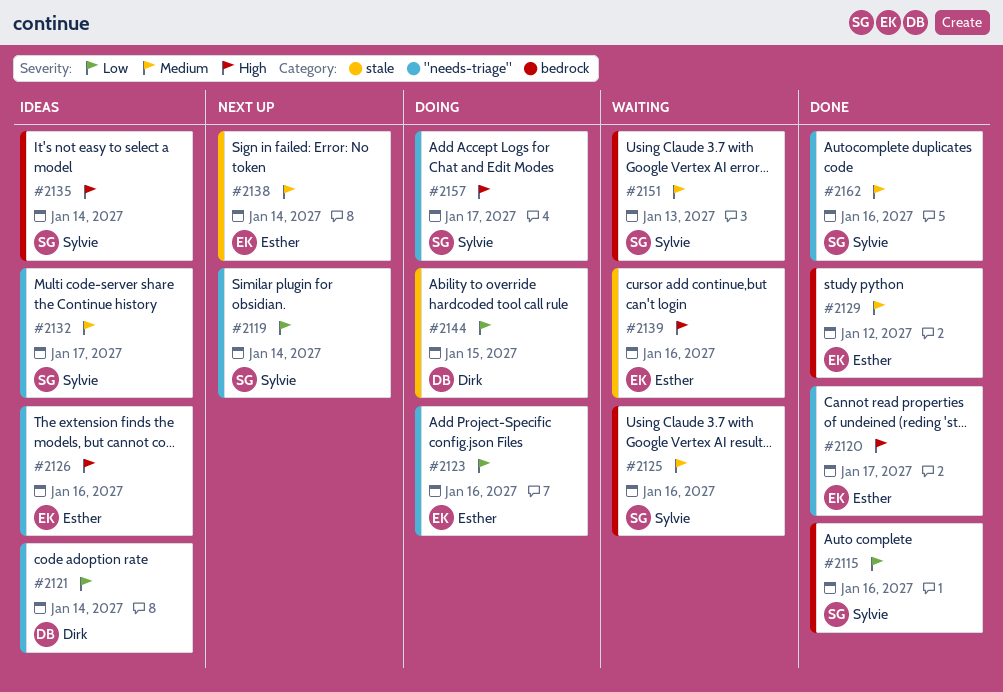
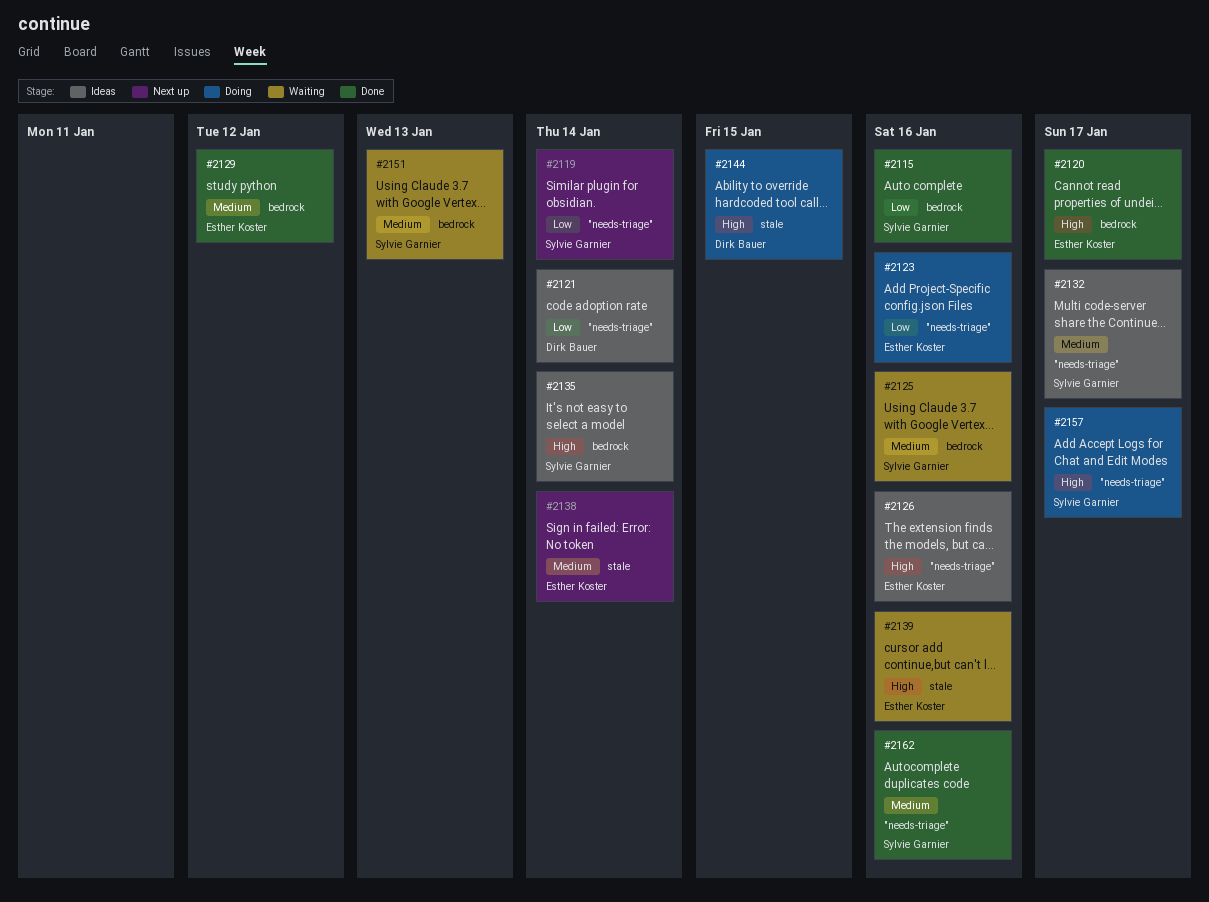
#2120, label: "needs-triage" -> bedrock
#2144, priority: Low -> High

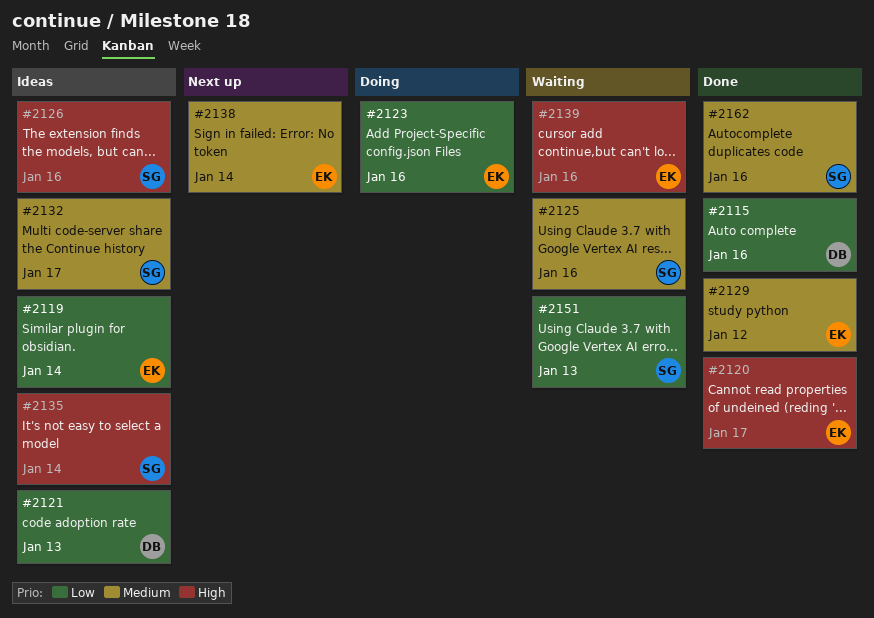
#2115, owner: Sylvie Garnier -> Dirk Bauer
#2119, status: Next up -> Ideas
#2119, owner: Sylvie Garnier -> Esther Koster
#2121, due: Jan 14 -> Jan 13
#2126, owner: Esther Koster -> Sylvie Garnier
#2144: present -> none
#2151, priority: Medium -> Low
#2157: present -> none

